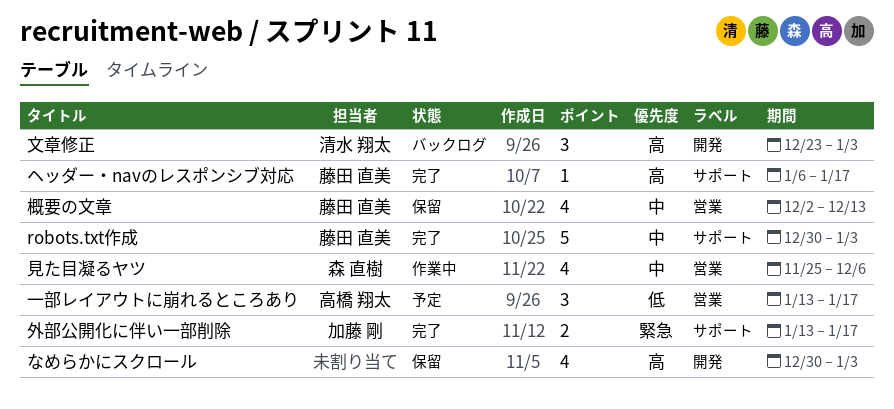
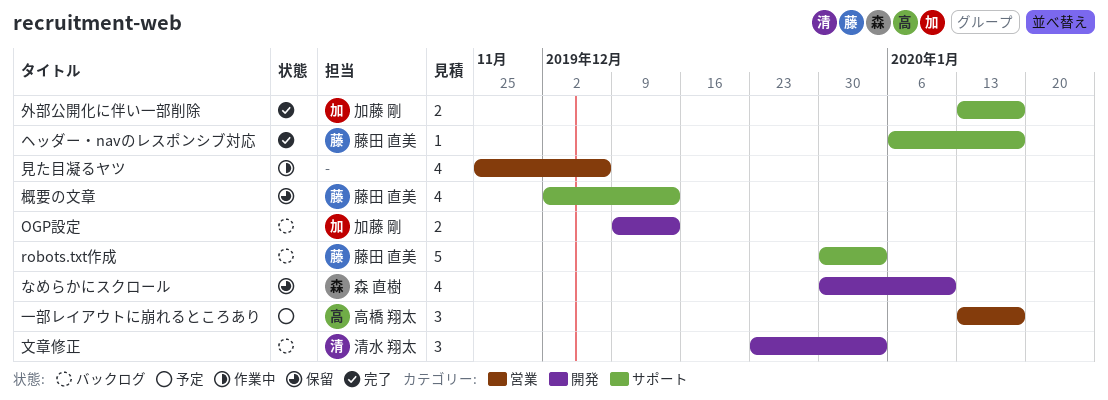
OGP設定: none -> present
robots.txt作成, status: 完了 -> バックログ
なめらかにスクロール, owner: none -> 森 直樹
なめらかにスクロール, due: Jan 3 -> Jan 10
概要の文章, label: 営業 -> サポート
見た目凝るヤツ, owner: 森 直樹 -> none

